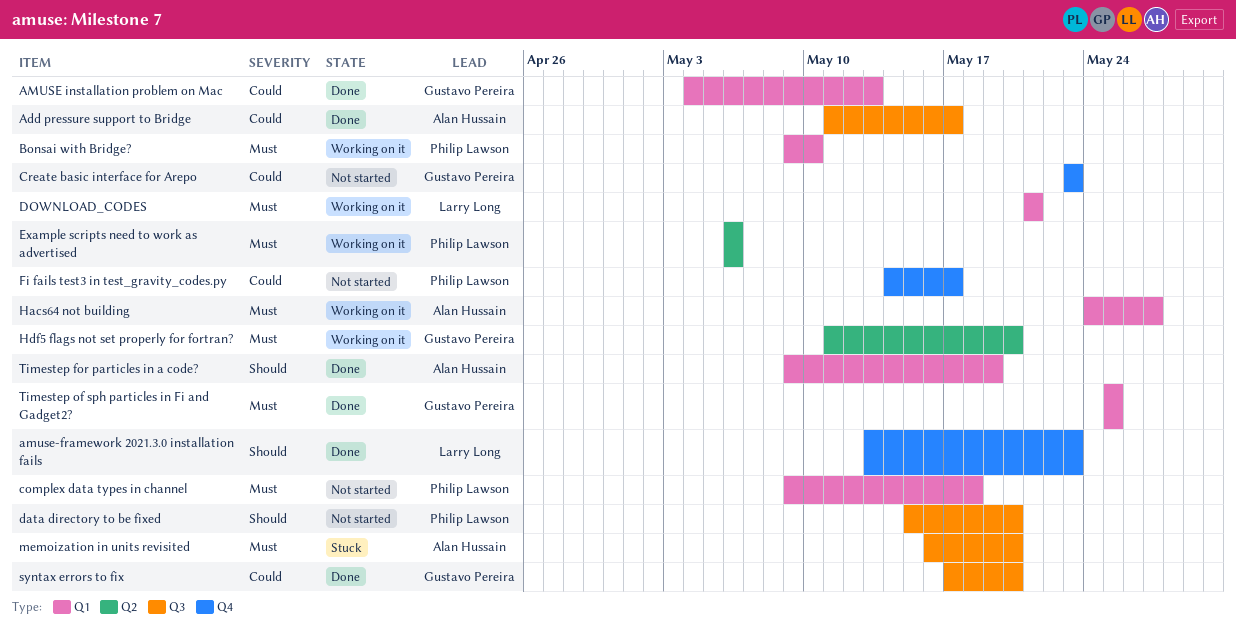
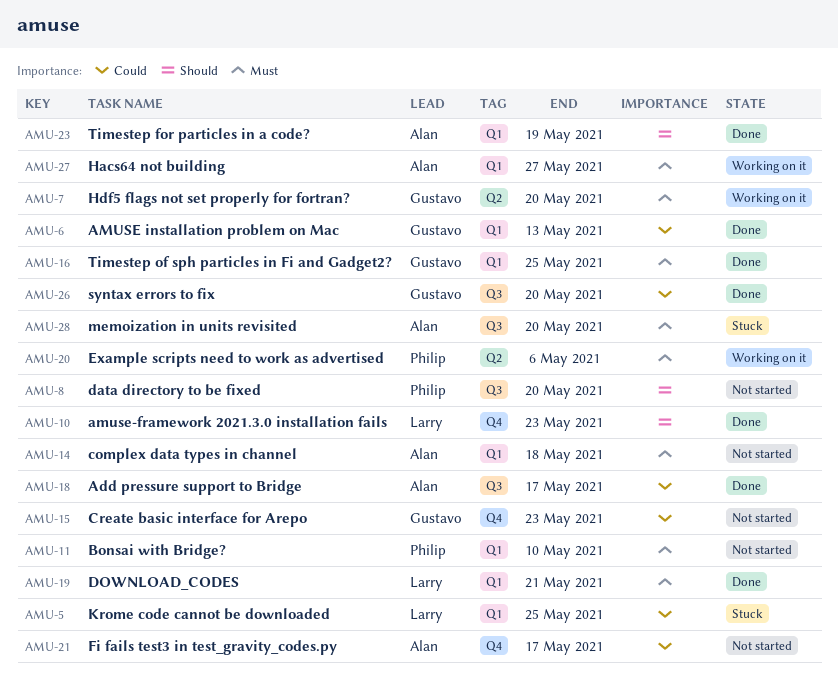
Bonsai with Bridge?, status: Working on it -> Not started
complex data types in channel, owner: Philip Lawson -> Alan Hussain
DOWNLOAD_CODES, status: Working on it -> Done
Fi fails test3 in test_gravity_codes.py, owner: Philip Lawson -> Alan Hussain
Krome code cannot be downloaded: none -> present

